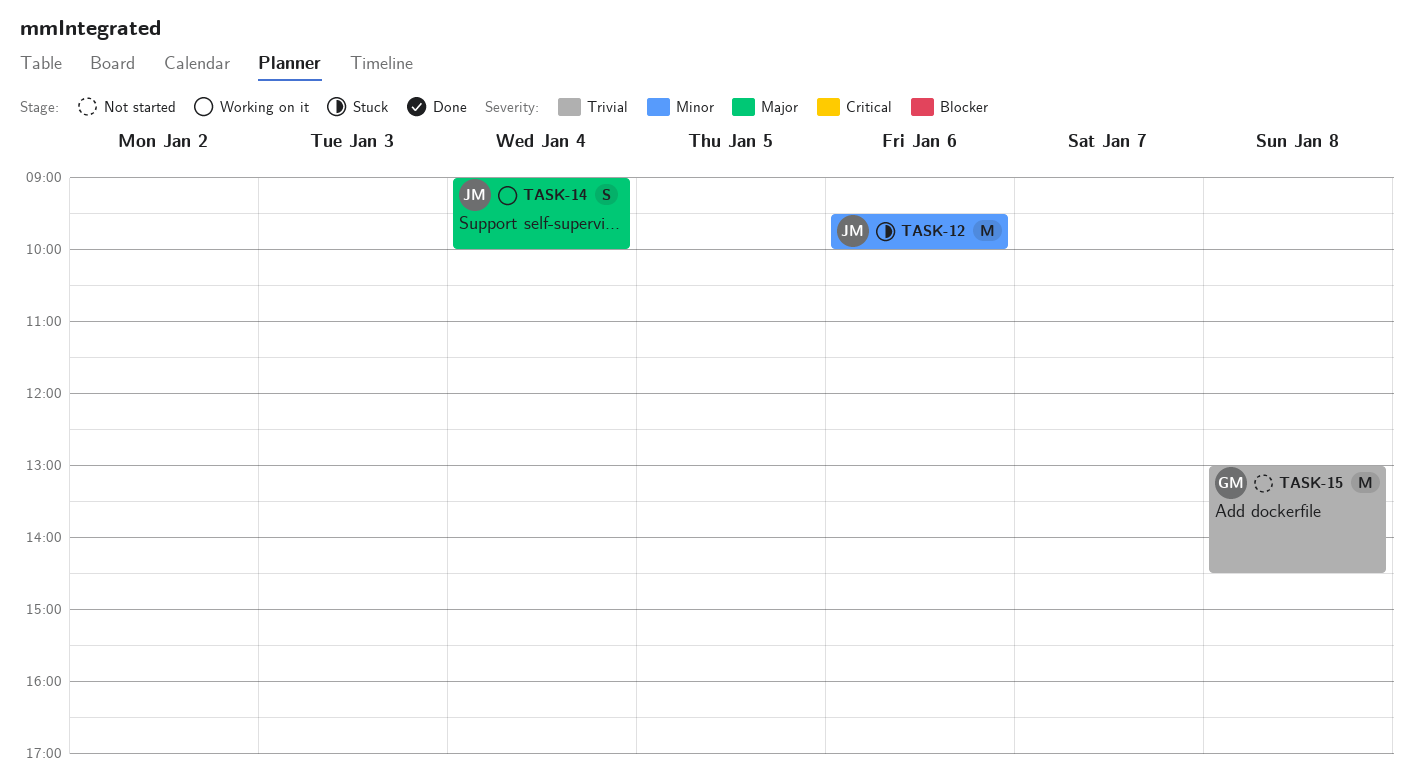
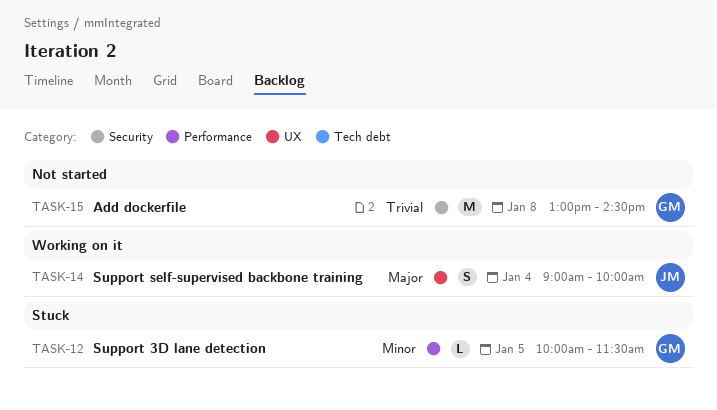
TASK-12, owner: JM -> GM
TASK-12, estimate: M -> L
TASK-12, day: Jan 6 -> Jan 5
TASK-12, begins: 09:30 -> 10:00
TASK-12, ends: 10:00 -> 11:30

